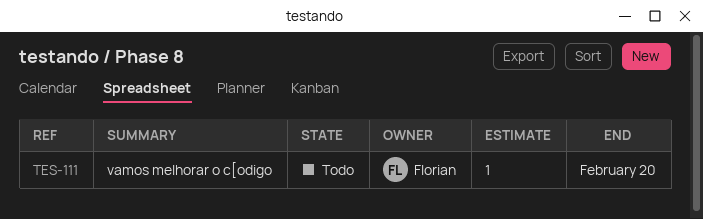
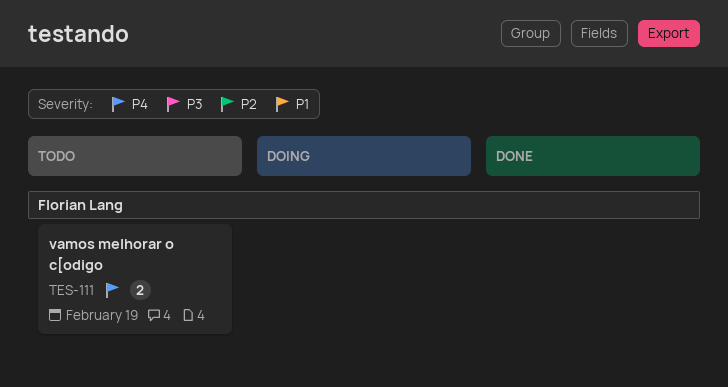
TES-111, estimate: 1 -> 2
TES-111, due: Feb 20 -> Feb 19

